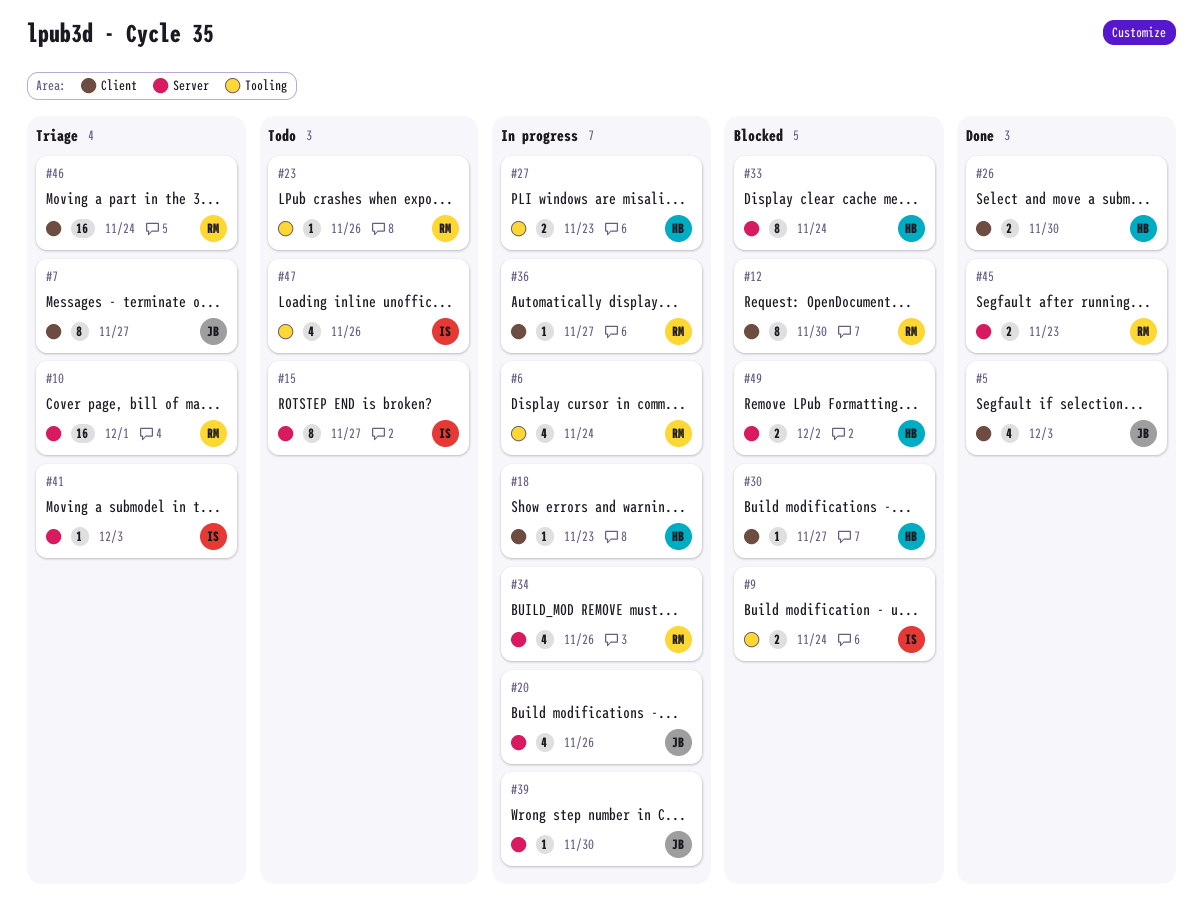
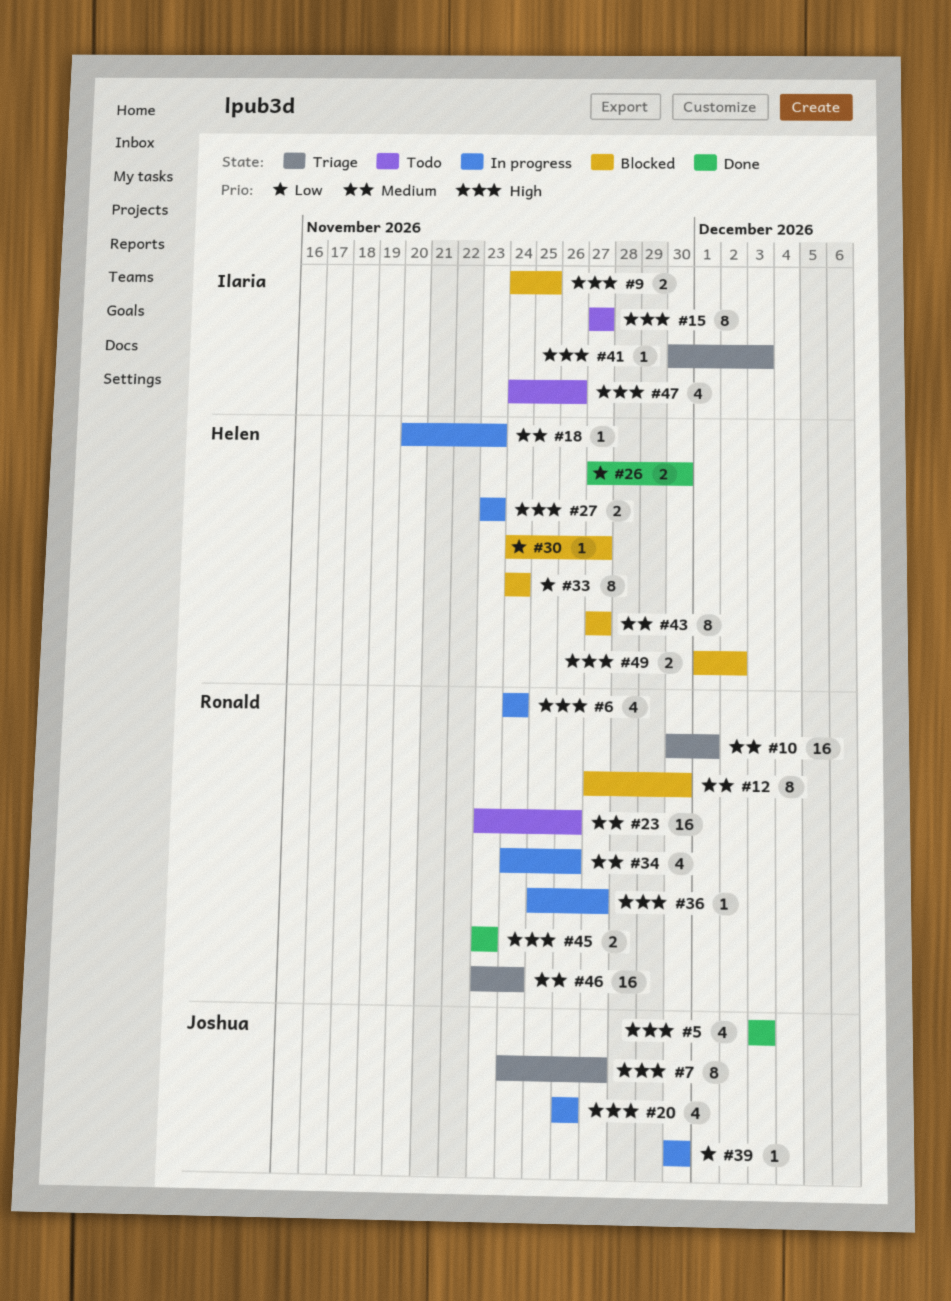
#9, due: Nov 24 -> Nov 25
#23, estimate: 1 -> 16
#43: none -> present

